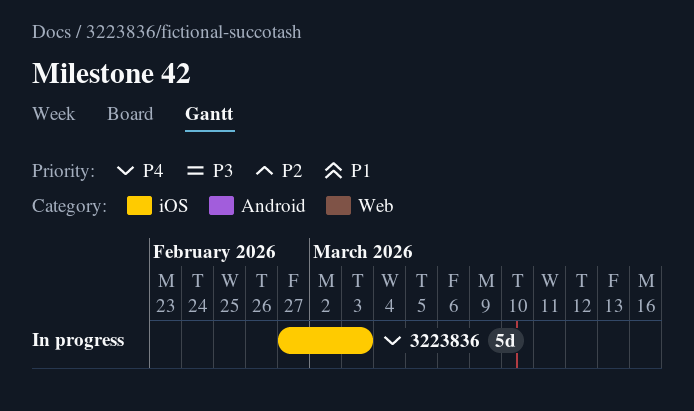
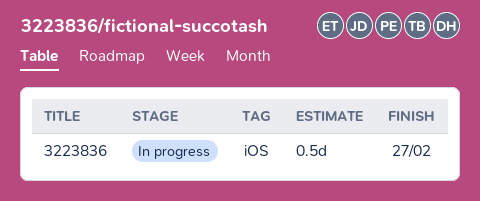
3223836, estimate: 5d -> 0.5d
3223836, due: Mar 3 -> Feb 27

